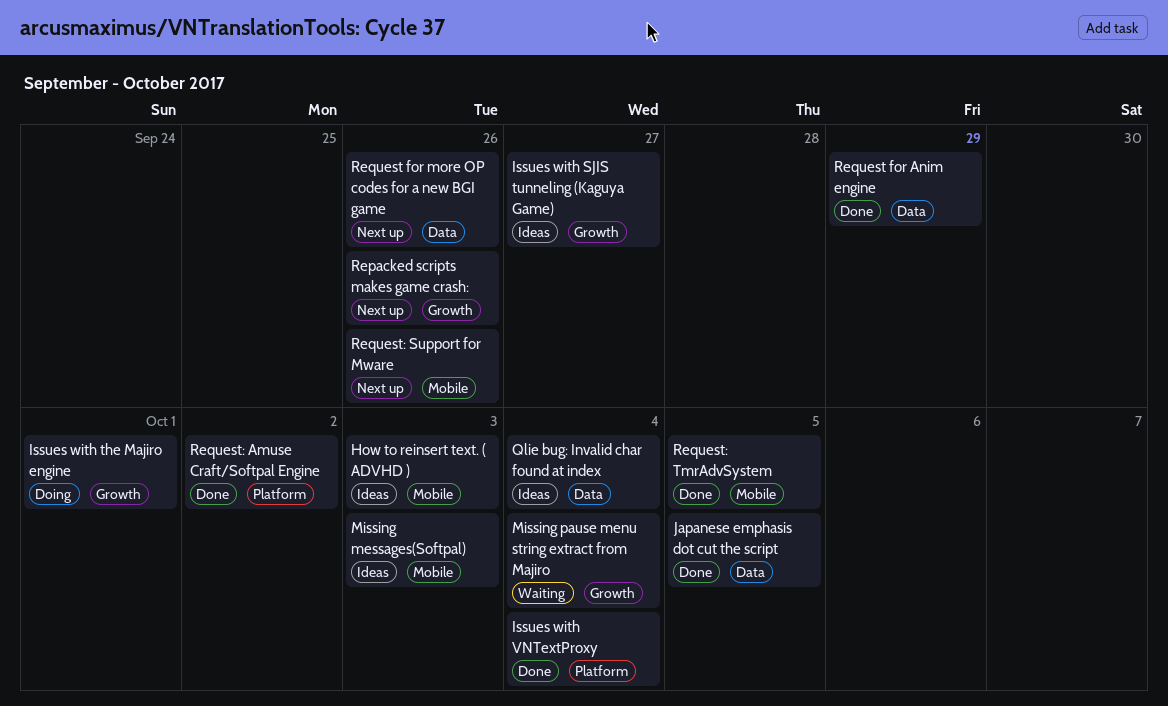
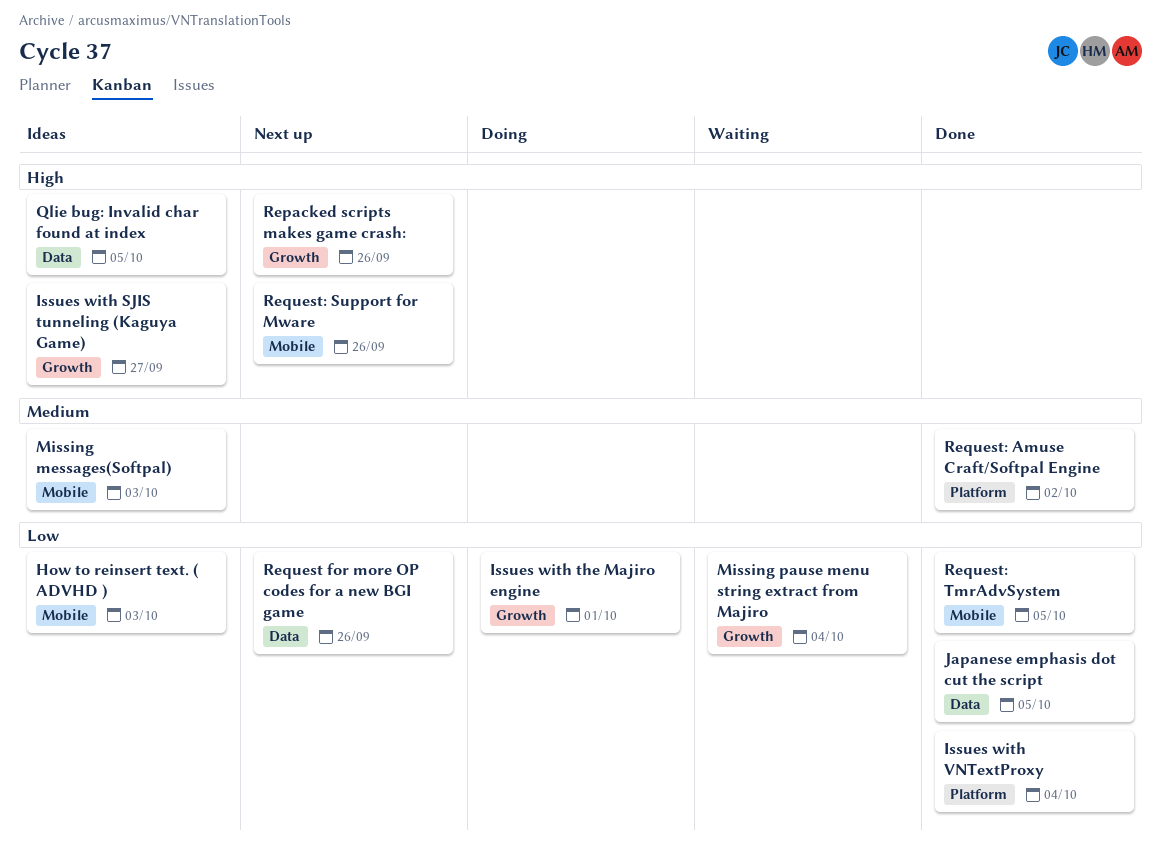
Qlie bug: Invalid char found at index, due: Oct 4 -> Oct 5
Request for Anim engine: present -> none

